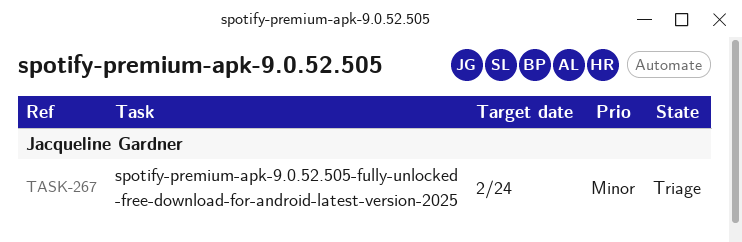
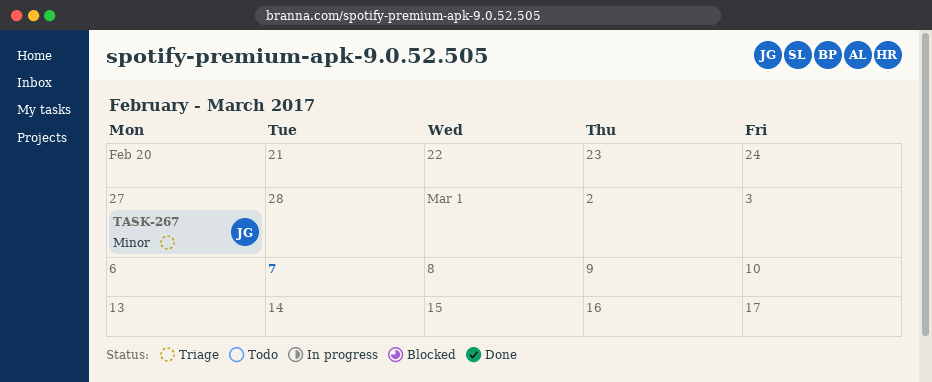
TASK-267, due: Feb 24 -> Feb 27

